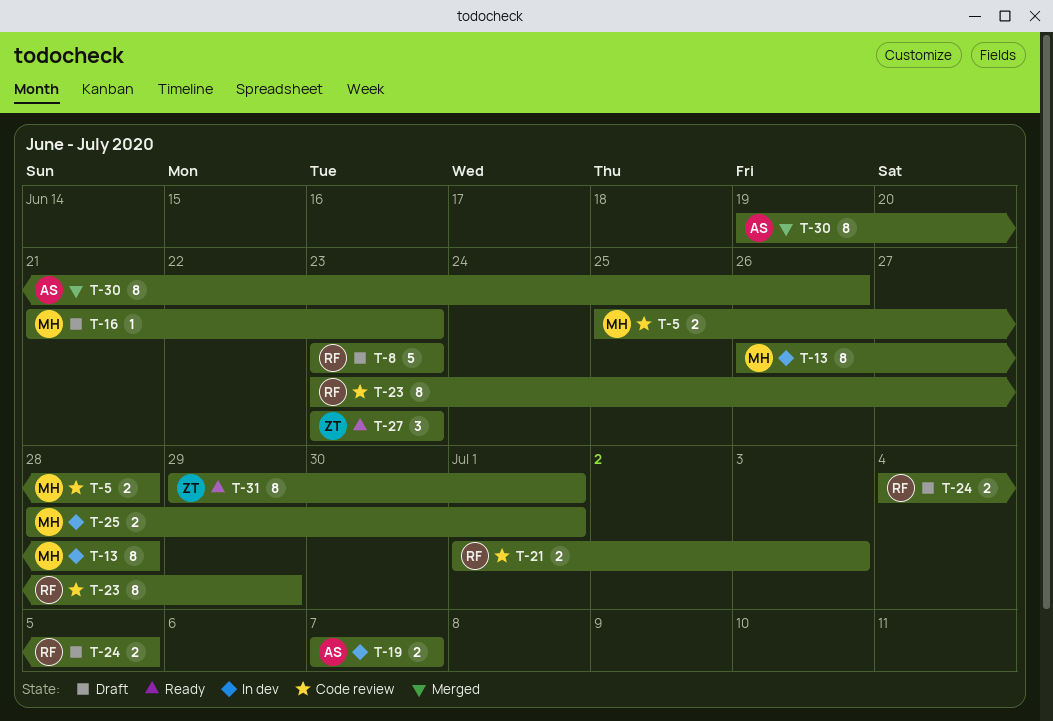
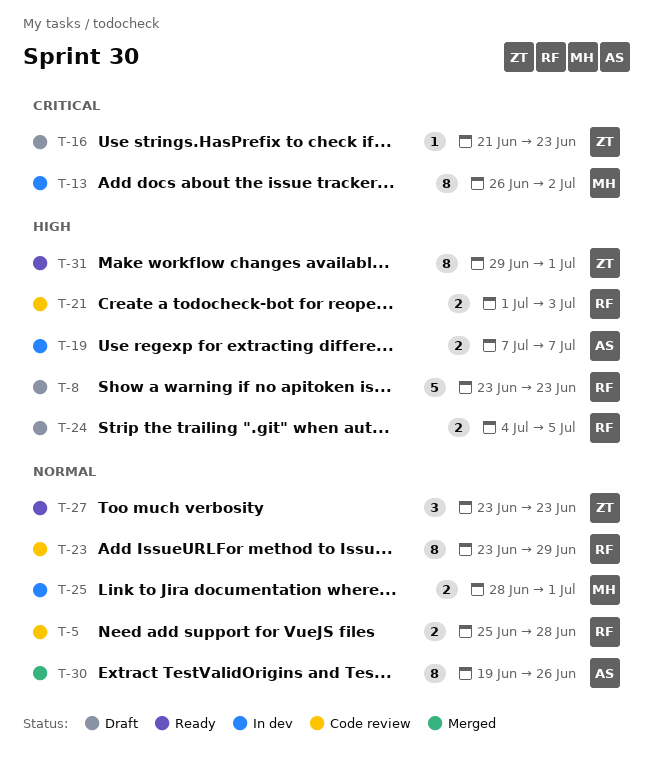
T-5, owner: MH -> RF
T-13, due: Jun 28 -> Jul 2
T-16, owner: MH -> ZT

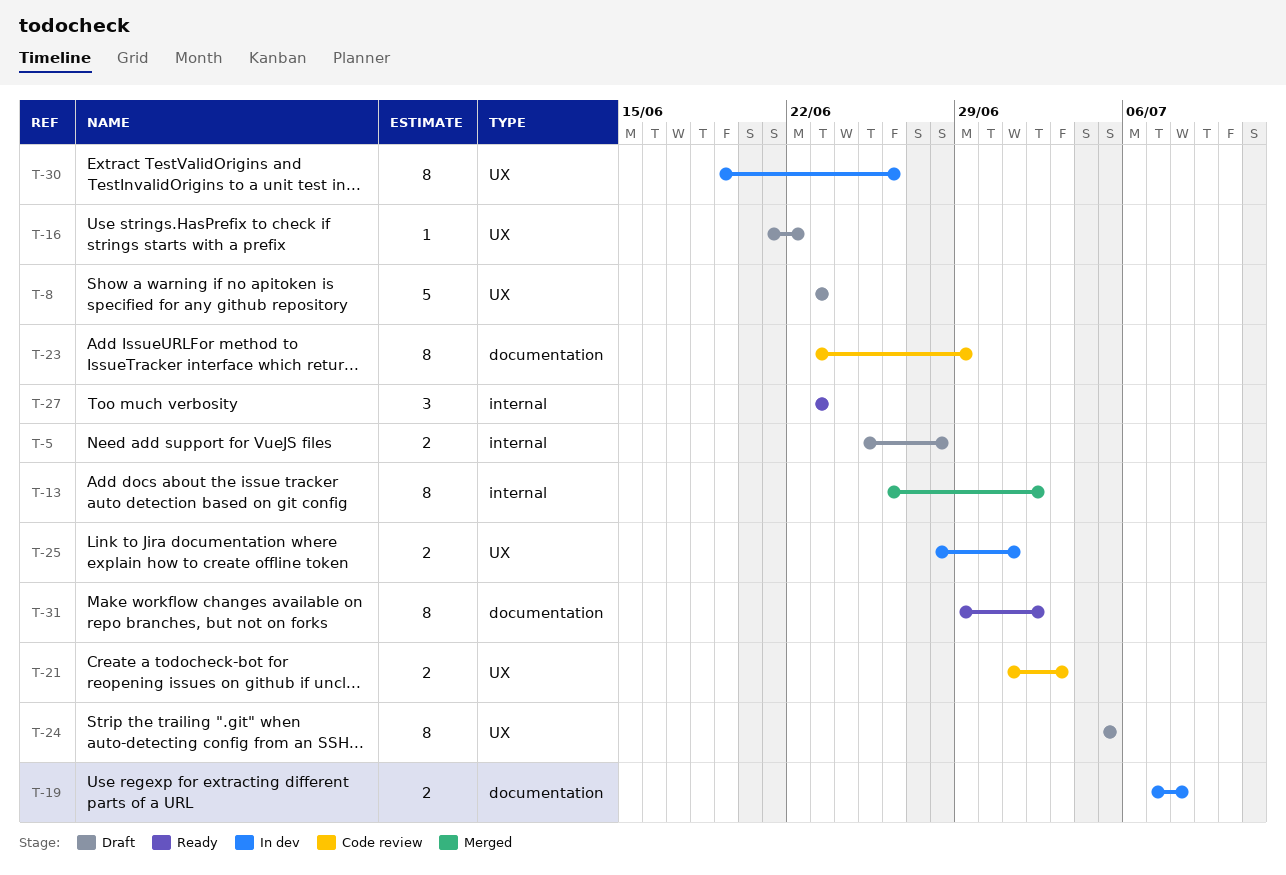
T-5, status: Code review -> Draft
T-13, status: In dev -> Merged
T-16, due: Jun 23 -> Jun 22
T-19, due: Jul 7 -> Jul 8
T-24, estimate: 2 -> 8
T-24, start: Jul 4 -> Jul 5
T-30, status: Merged -> In dev
T-31, due: Jul 1 -> Jul 2

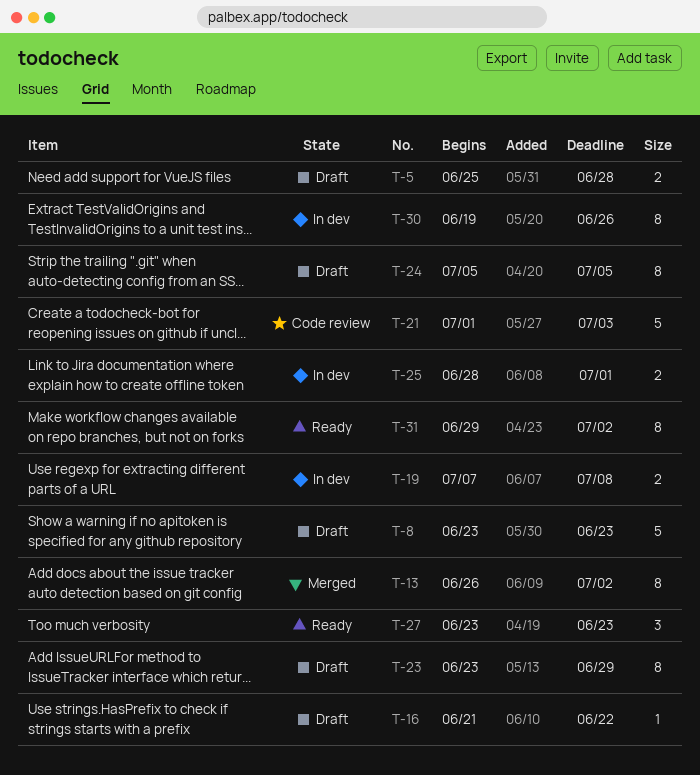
T-21, estimate: 2 -> 5
T-23, status: Code review -> Draft

